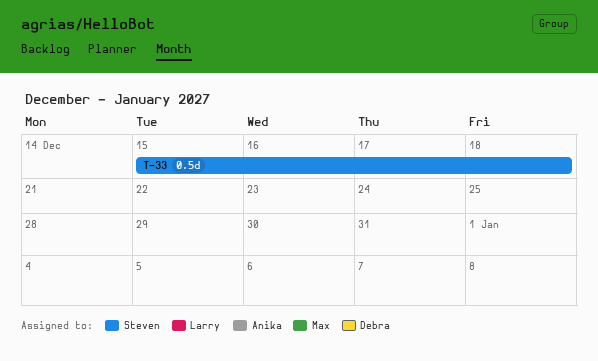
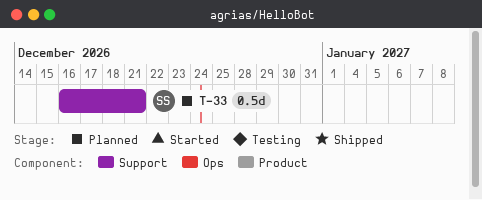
T-33, start: Dec 15 -> Dec 16
T-33, due: Dec 18 -> Dec 21

